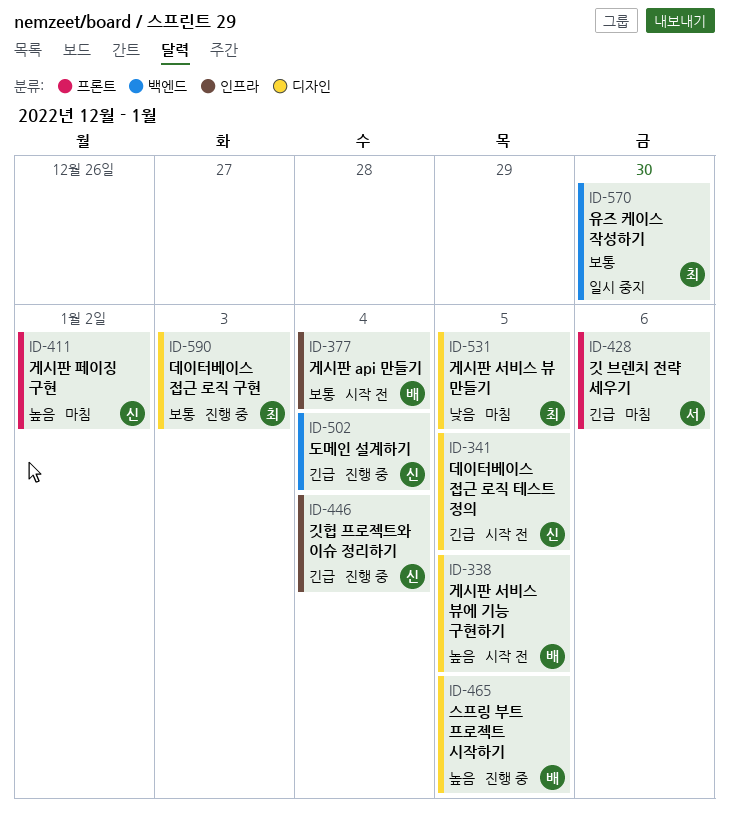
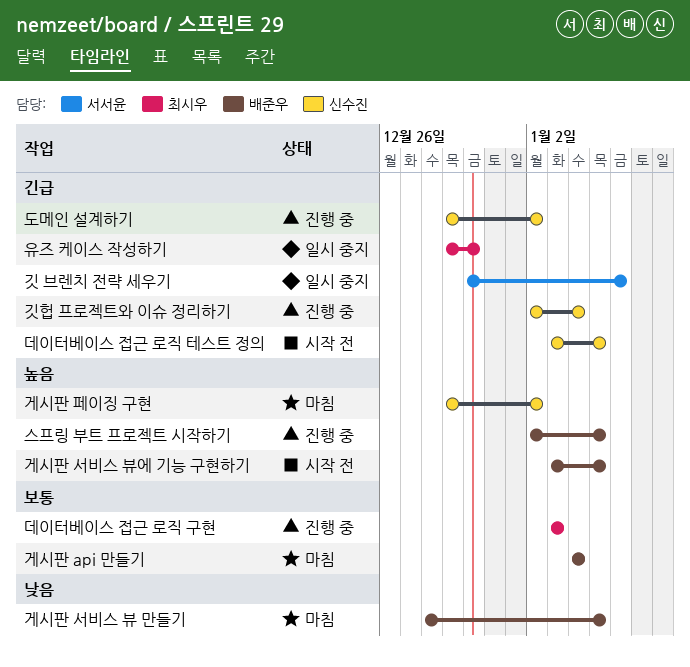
게시판 api 만들기, status: 시작 전 -> 마침
게시판 서비스 뷰 만들기, owner: 최시우 -> 배준우
깃 브렌치 전략 세우기, status: 마침 -> 일시 중지
도메인 설계하기, due: Jan 4 -> Jan 2
유즈 케이스 작성하기, priority: 보통 -> 긴급

